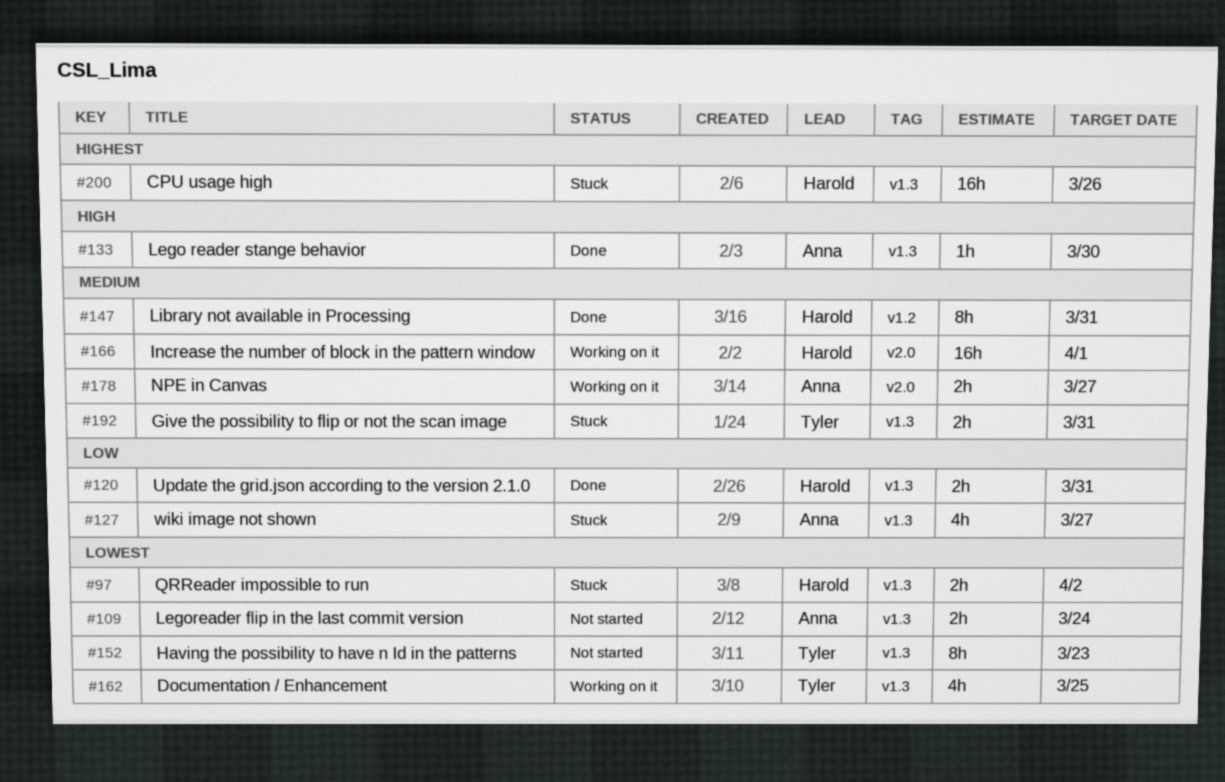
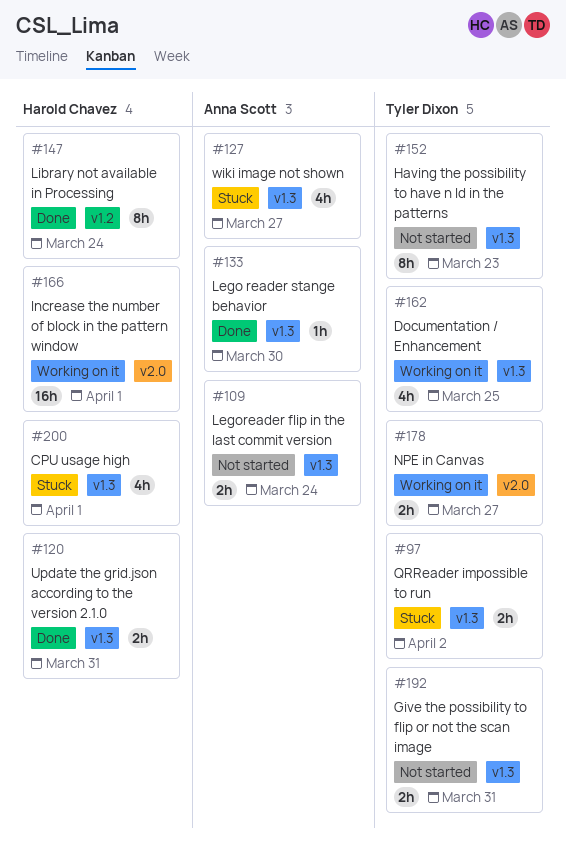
#97, owner: Harold Chavez -> Tyler Dixon
#147, due: Mar 31 -> Mar 24
#178, owner: Anna Scott -> Tyler Dixon
#192, status: Stuck -> Not started
#200, estimate: 16h -> 4h
#200, due: Mar 26 -> Apr 1

